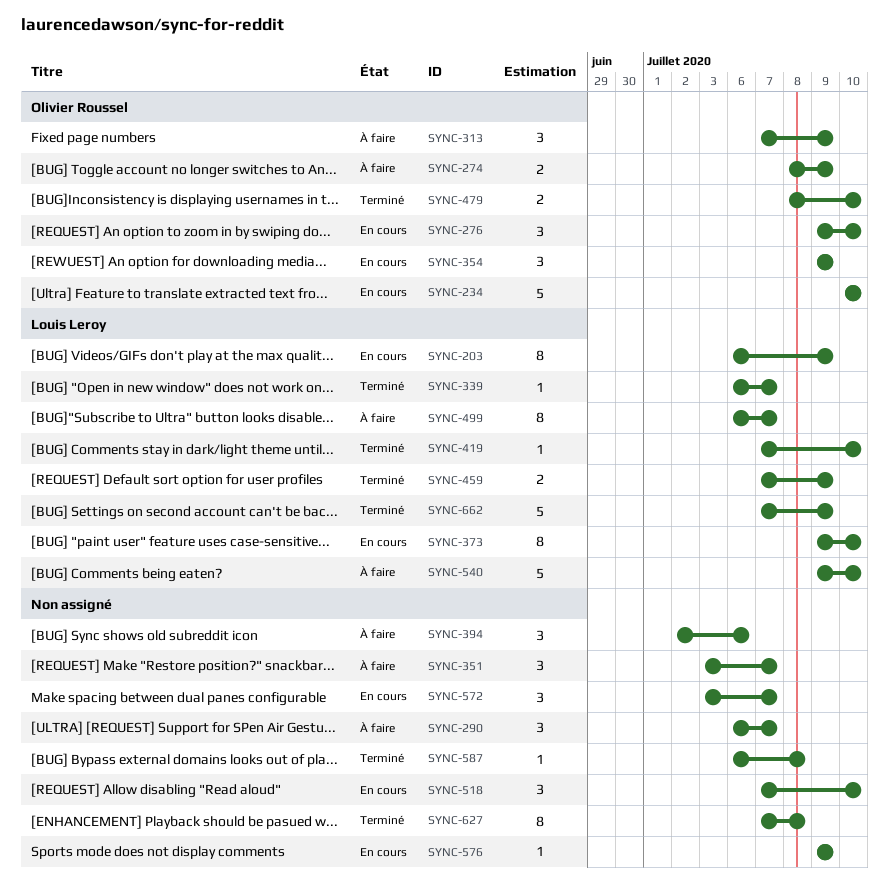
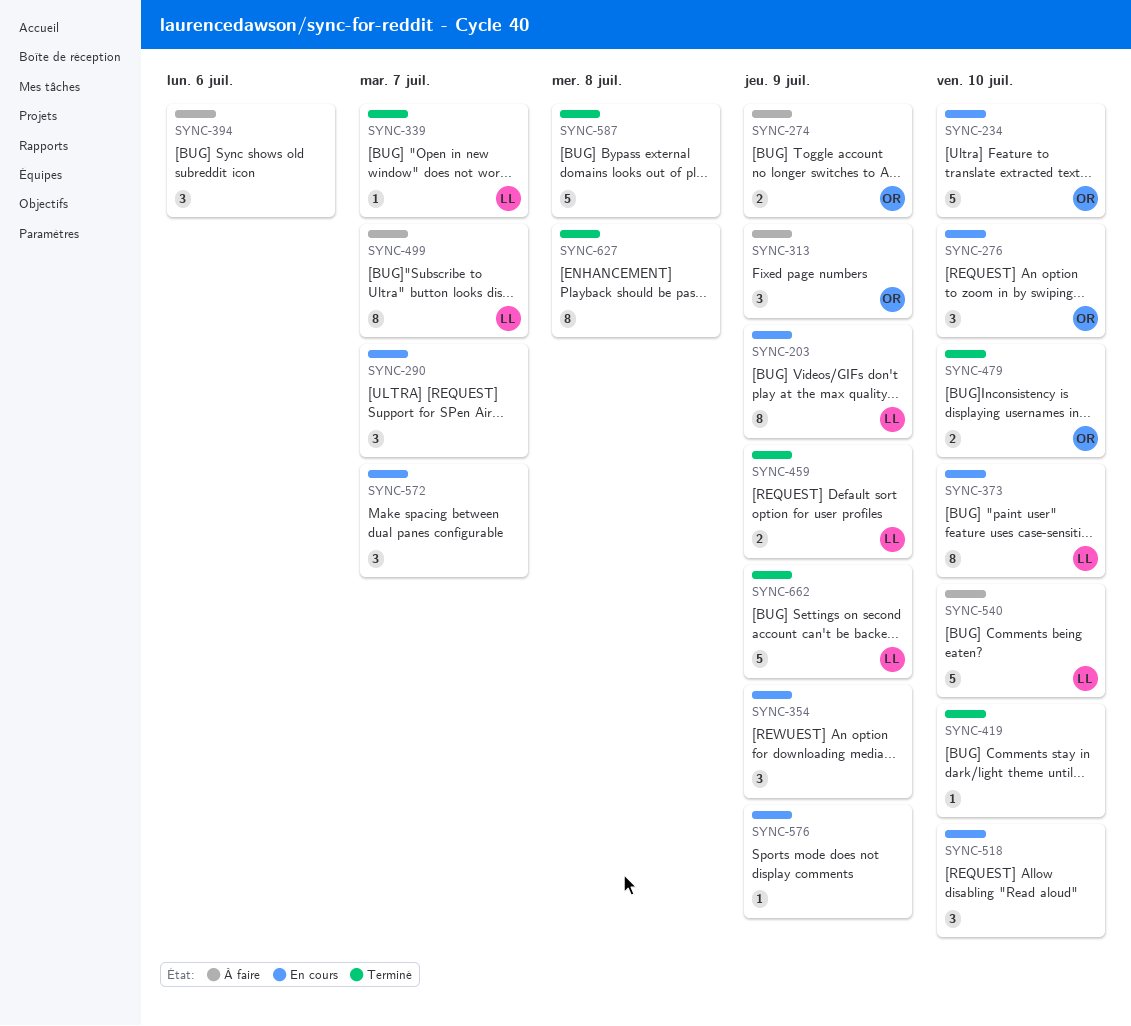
SYNC-290, status: À faire -> En cours
SYNC-351: present -> none
SYNC-354, owner: Olivier Roussel -> none
SYNC-419, owner: Louis Leroy -> none
SYNC-587, estimate: 1 -> 5

